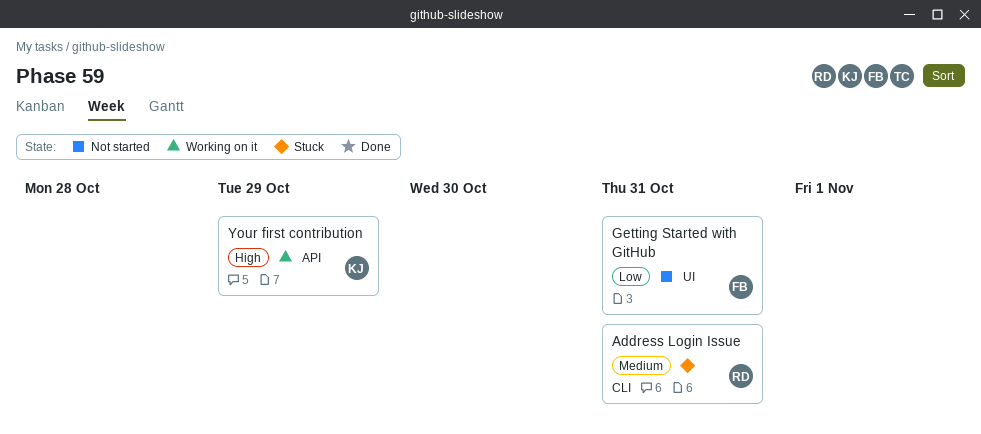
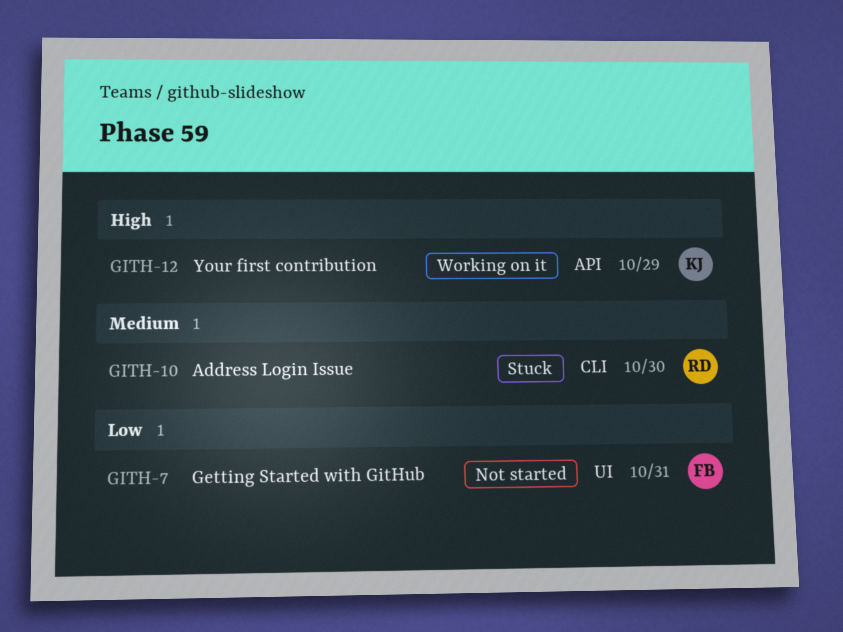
Address Login Issue, due: Oct 31 -> Oct 30

